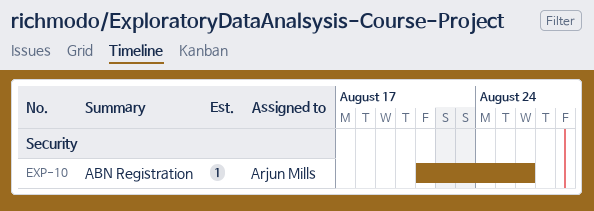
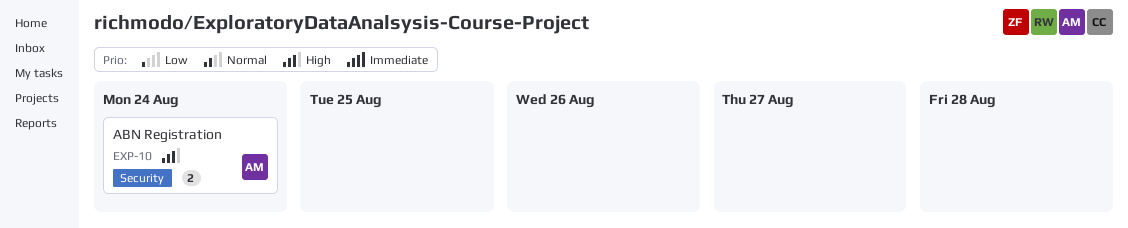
EXP-10, estimate: 1 -> 2
EXP-10, due: Aug 26 -> Aug 24

